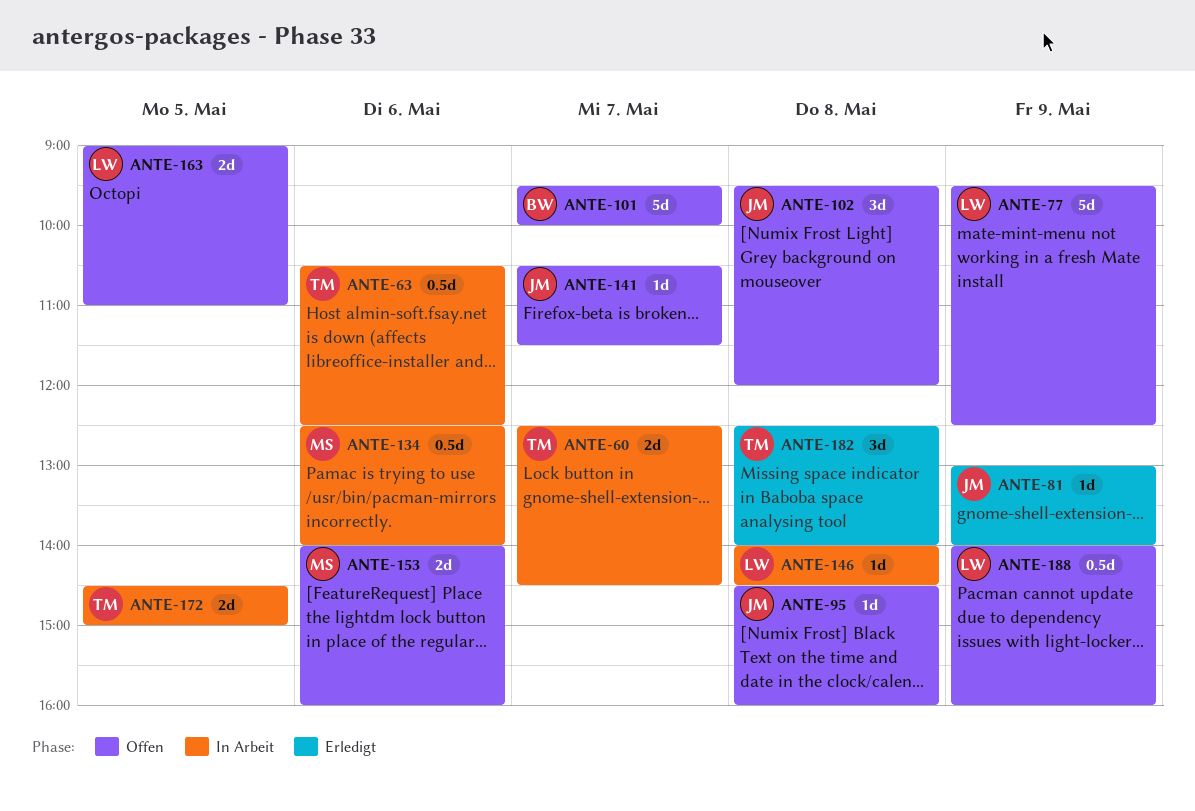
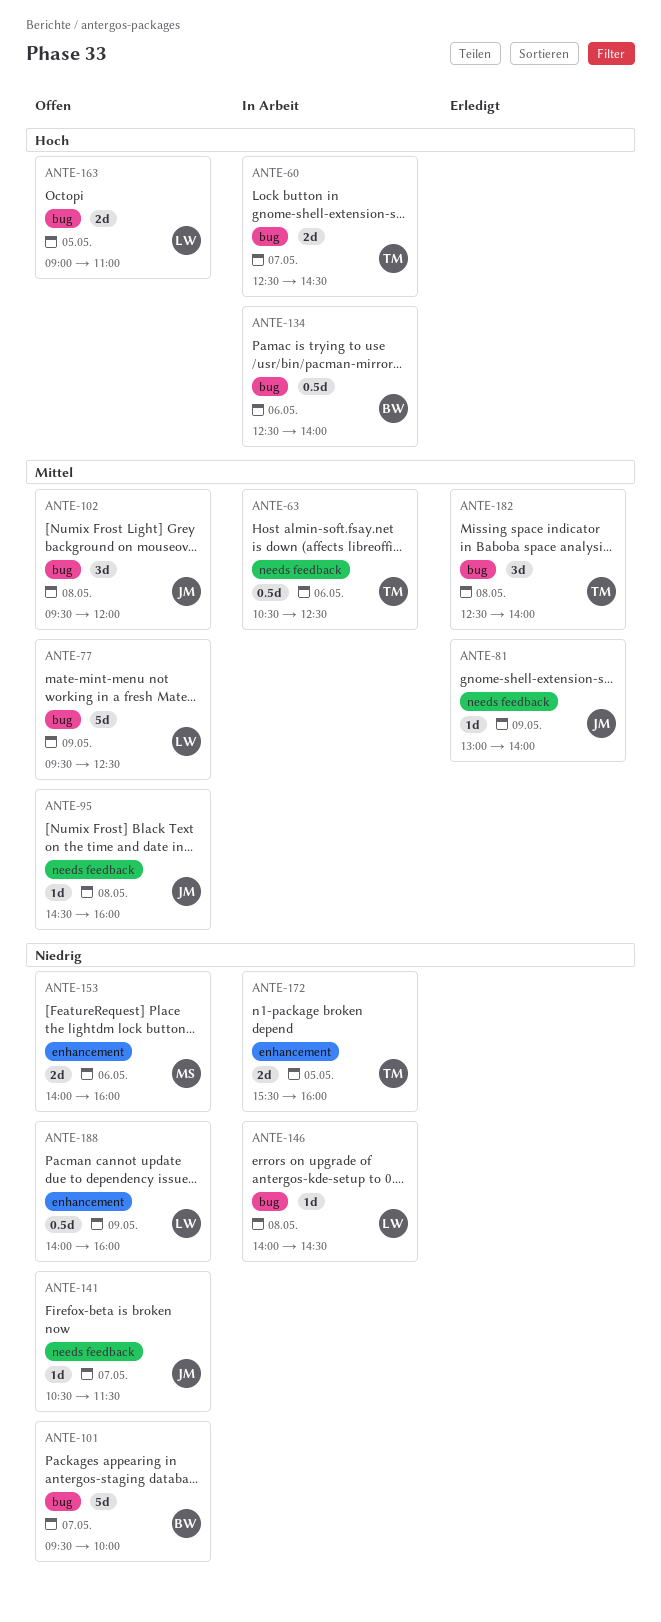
ANTE-134, owner: MS -> BW
ANTE-172, begins: 14:30 -> 15:30
ANTE-172, ends: 15:00 -> 16:00

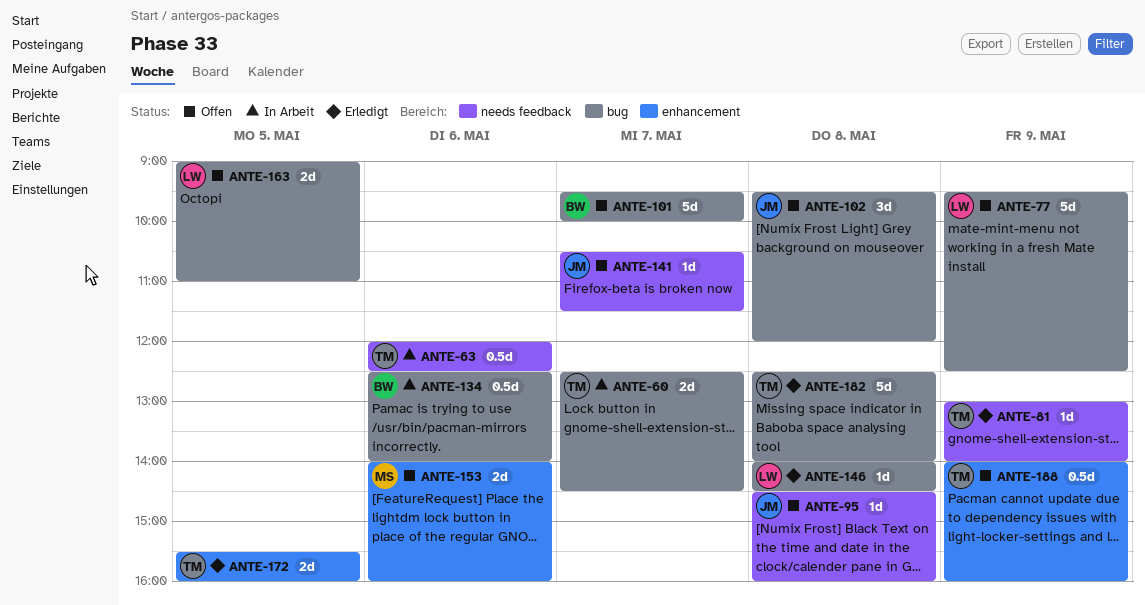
ANTE-63, begins: 10:30 -> 12:00
ANTE-81, owner: JM -> TM
ANTE-146, status: In Arbeit -> Erledigt
ANTE-172, status: In Arbeit -> Erledigt
ANTE-182, estimate: 3d -> 5d
ANTE-188, owner: LW -> TM

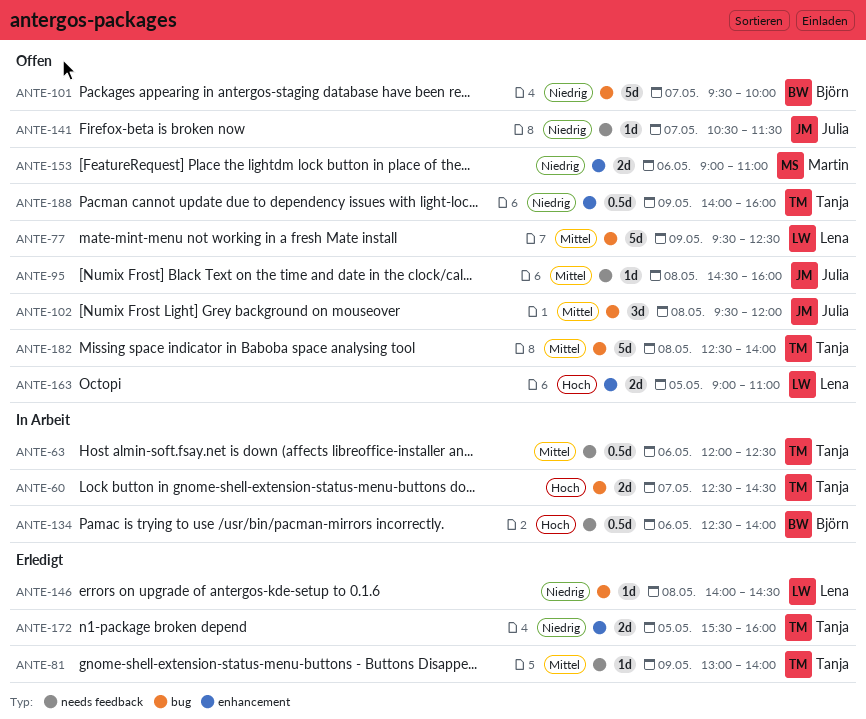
ANTE-134, label: bug -> needs feedback
ANTE-153, begins: 14:00 -> 09:00
ANTE-153, ends: 16:00 -> 11:00
ANTE-163, label: bug -> enhancement
ANTE-182, status: Erledigt -> Offen

